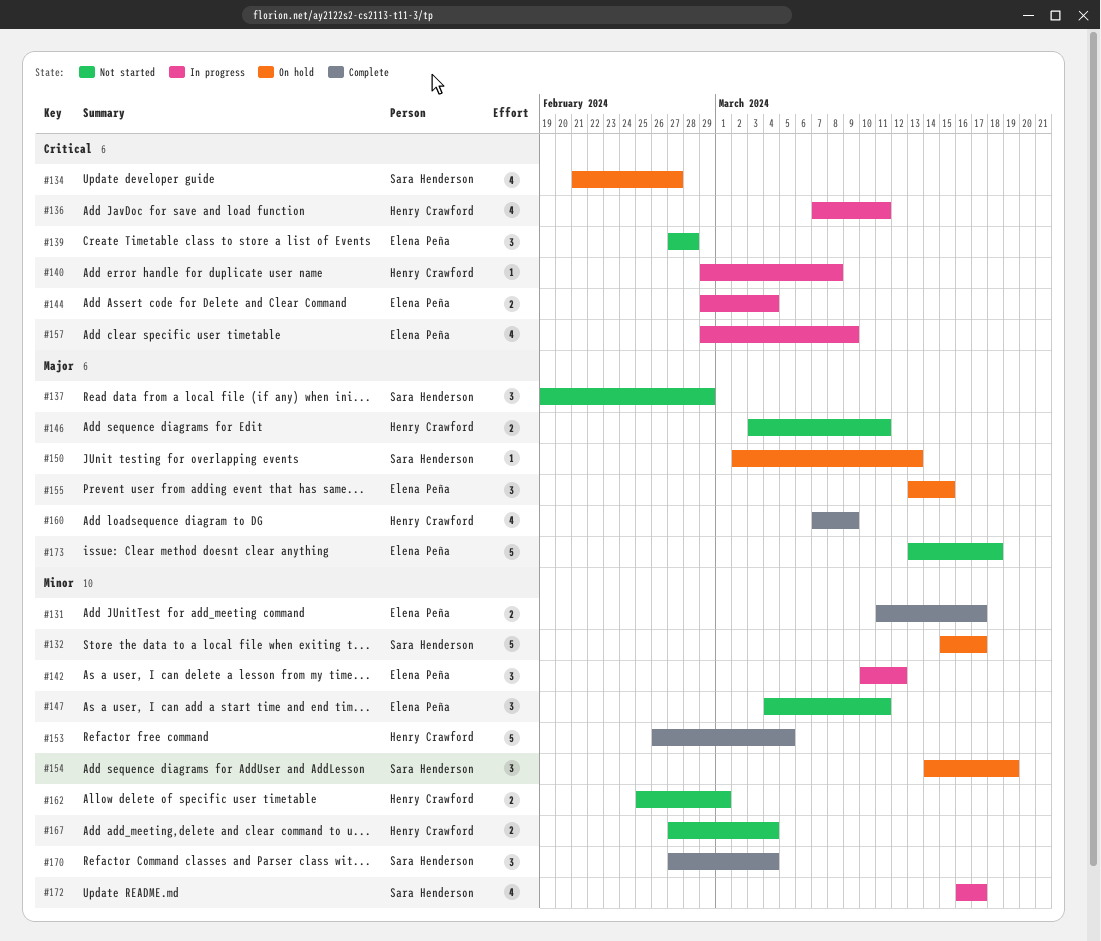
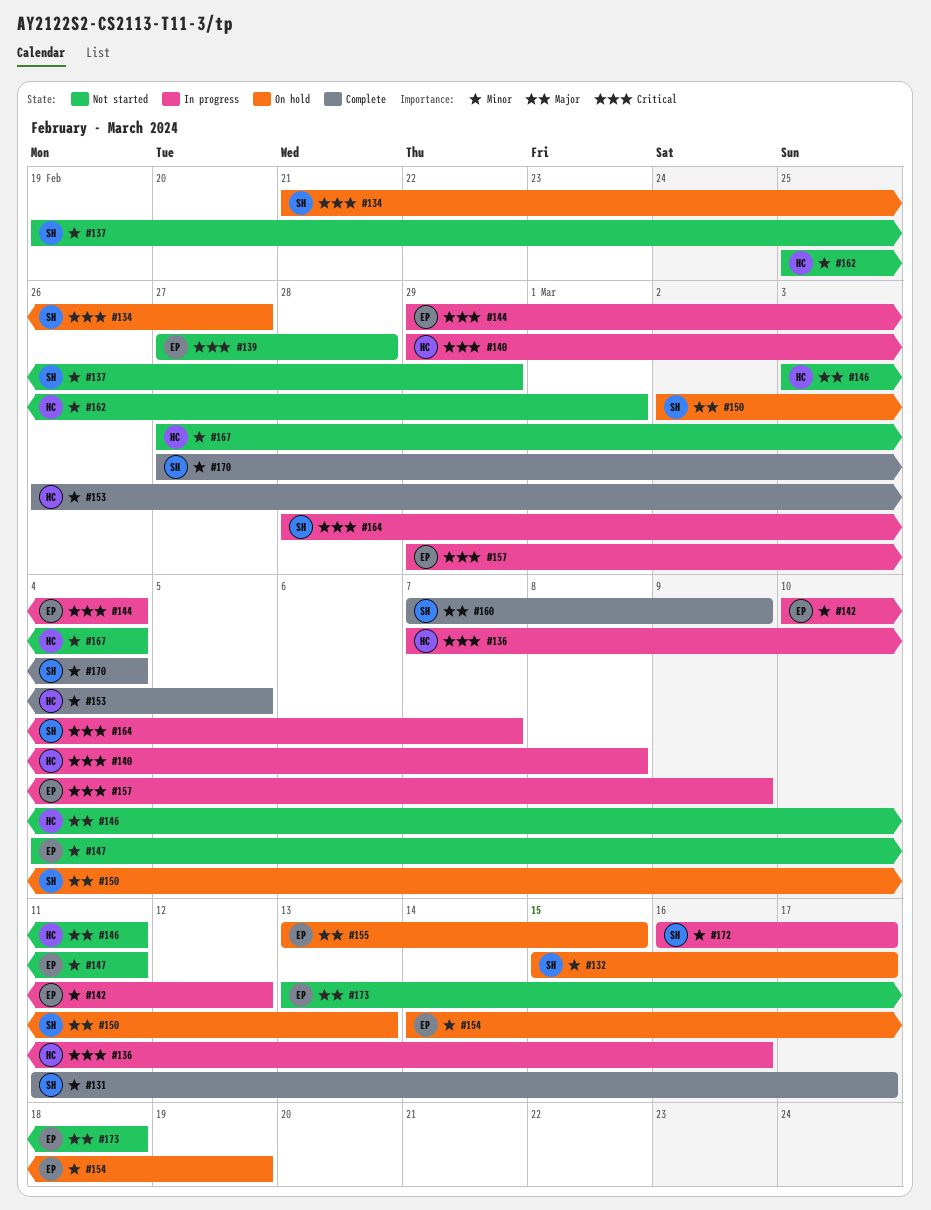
#131, owner: Elena Peña -> Sara Henderson
#136, due: Mar 11 -> Mar 16
#137, priority: Major -> Minor
#154, owner: Sara Henderson -> Elena Peña
#160, owner: Henry Crawford -> Sara Henderson
#164: none -> present

